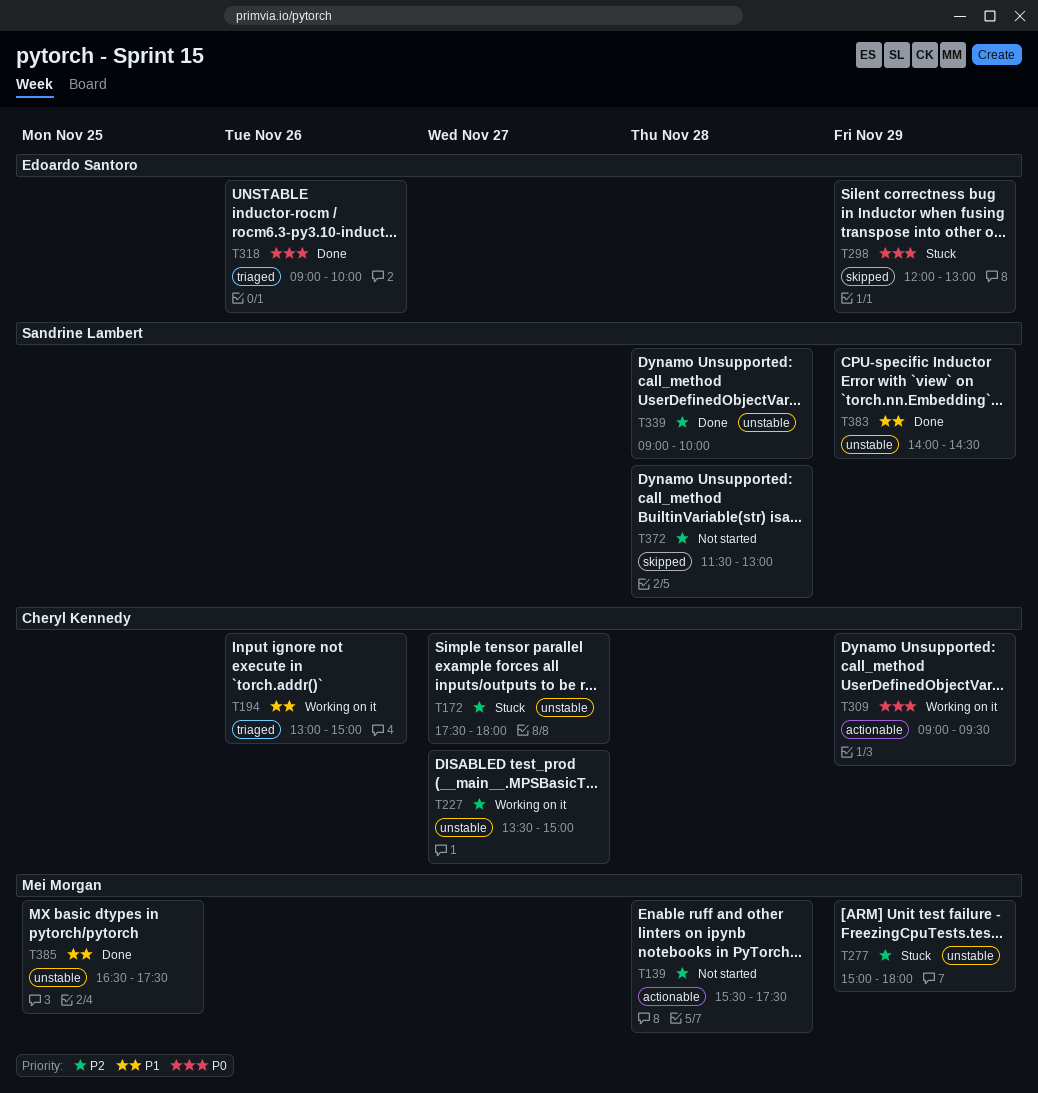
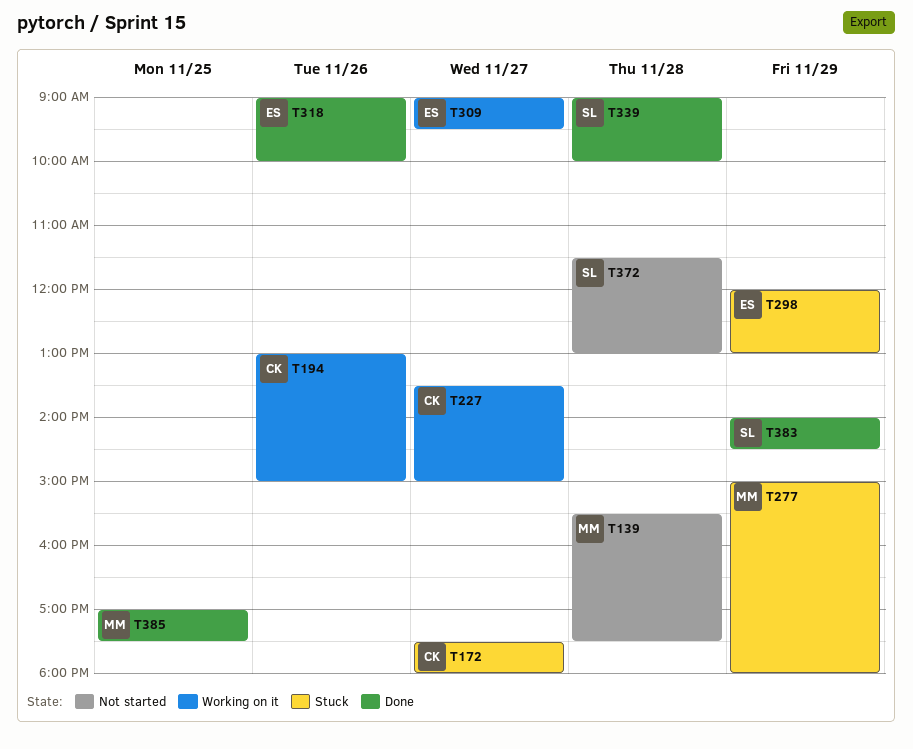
T309, owner: Cheryl Kennedy -> Edoardo Santoro
T309, day: Nov 29 -> Nov 27
T385, begins: 16:30 -> 17:00

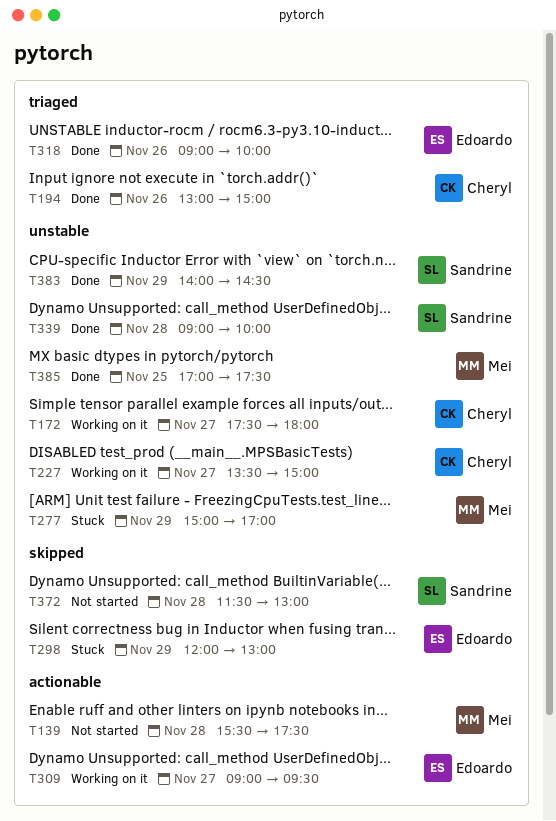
T172, status: Stuck -> Working on it
T194, status: Working on it -> Done
T277, ends: 18:00 -> 17:00

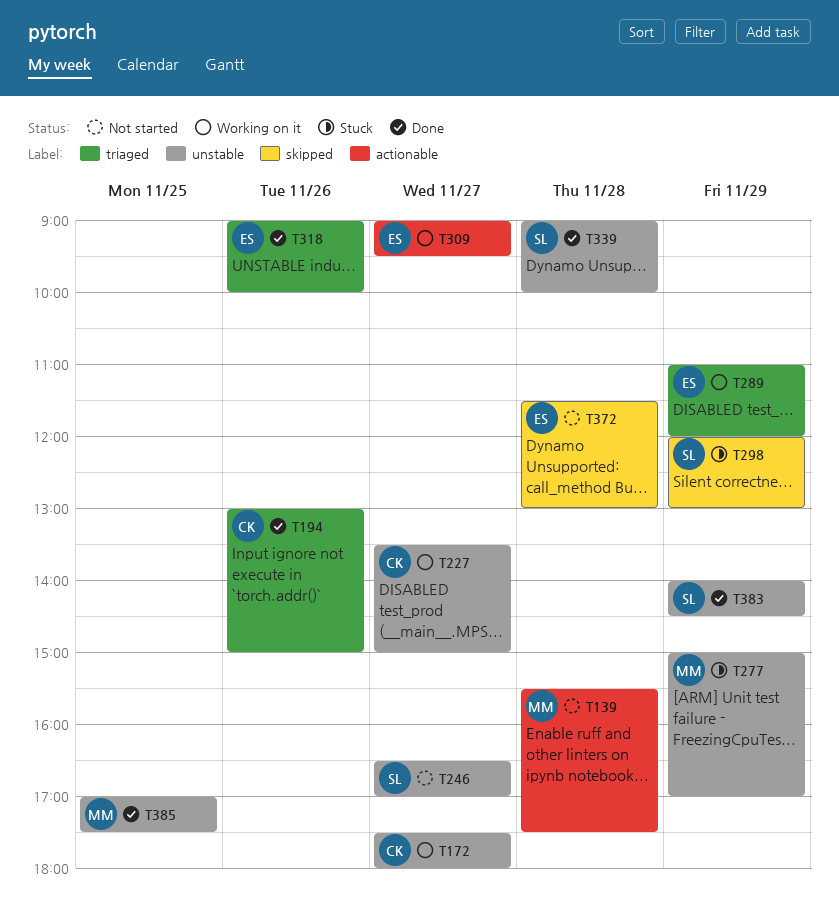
T246: none -> present
T289: none -> present
T298, owner: Edoardo -> Sandrine
T372, owner: Sandrine -> Edoardo

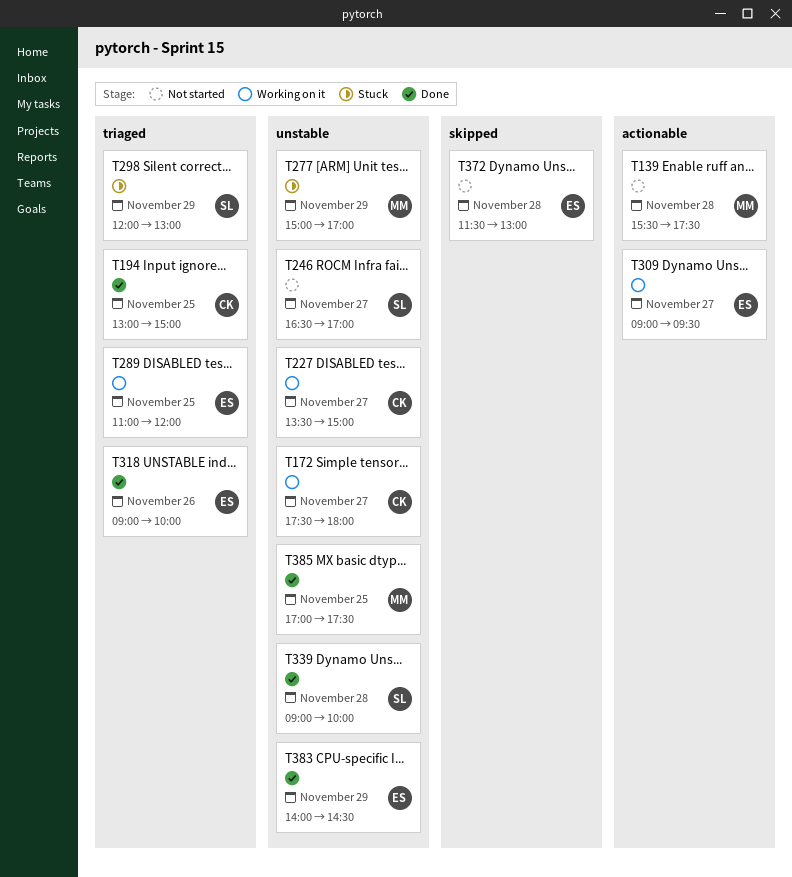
T194, day: Nov 26 -> Nov 25
T289, day: Nov 29 -> Nov 25
T298, label: skipped -> triaged
T383, owner: SL -> ES

